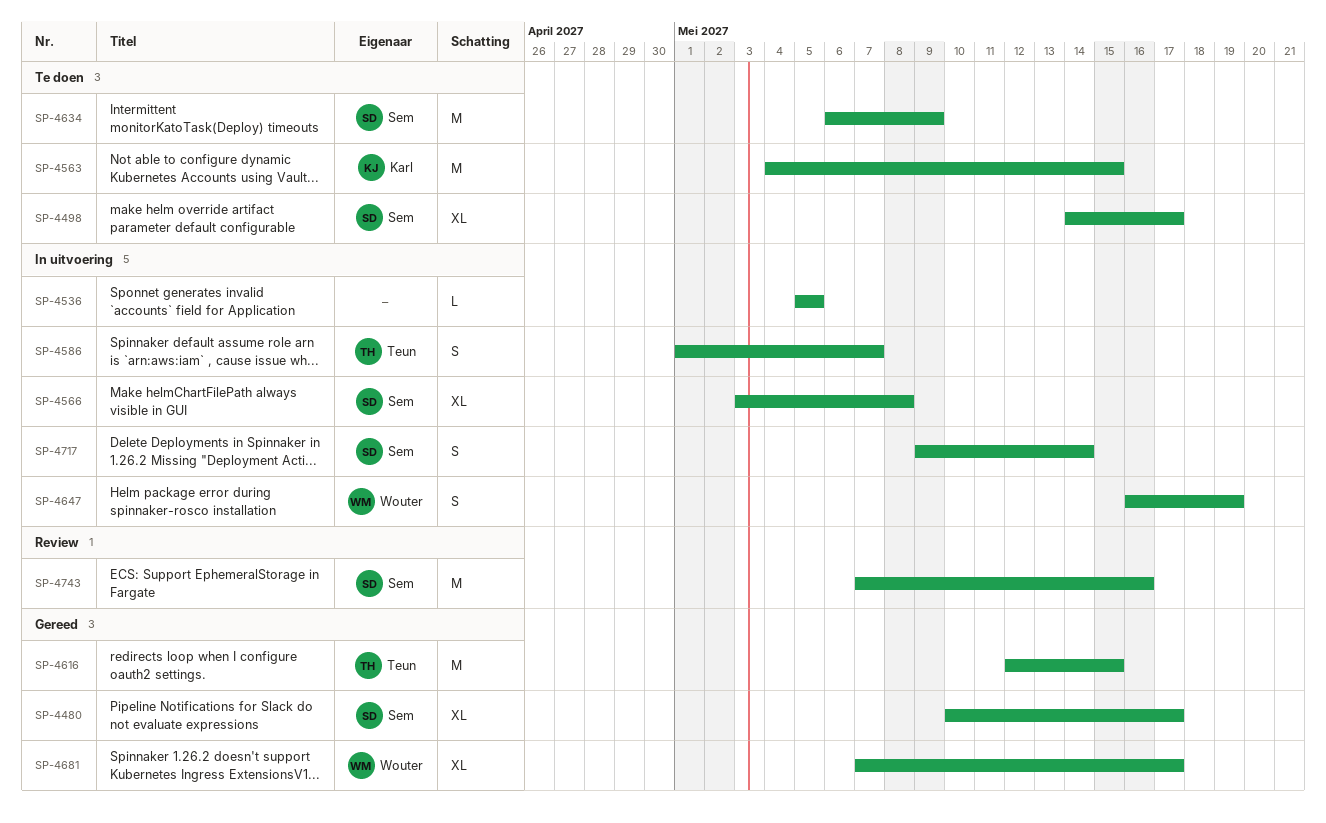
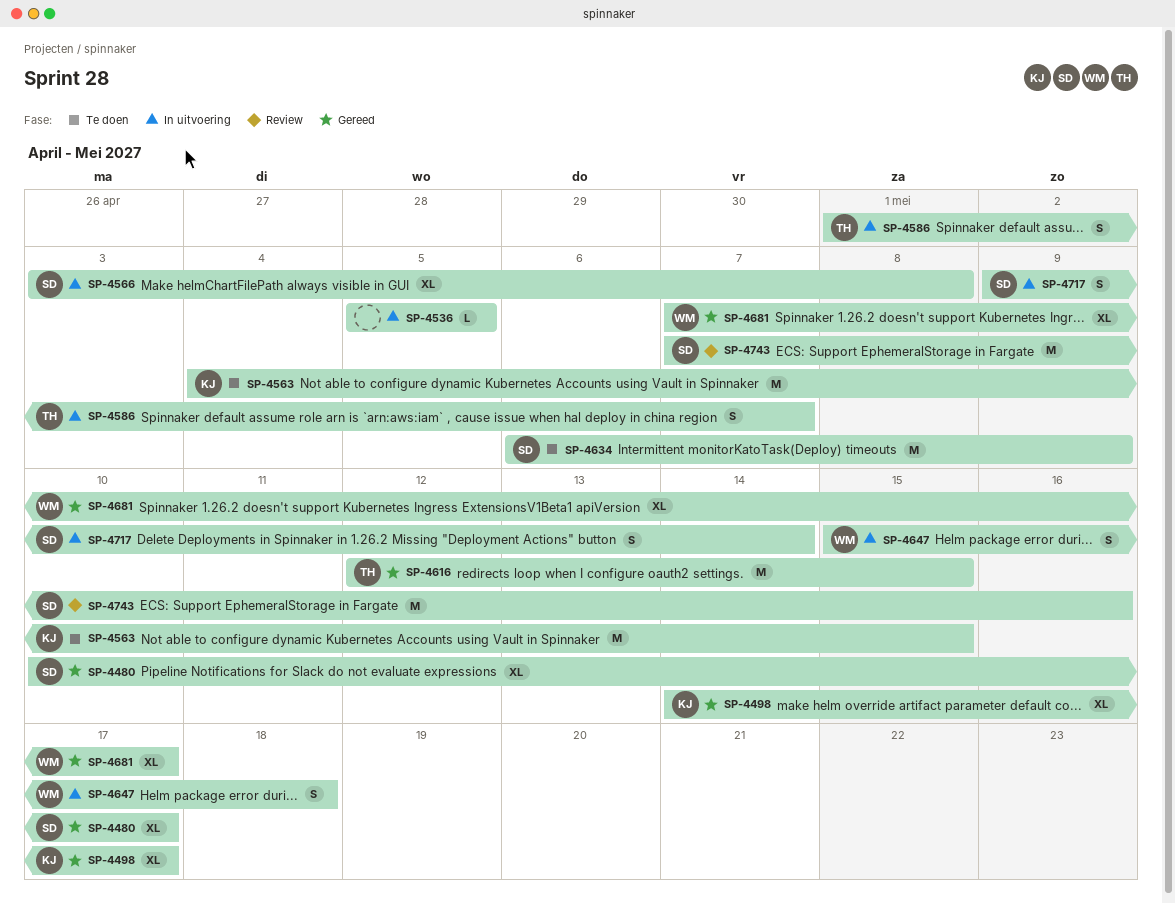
SP-4498, status: Te doen -> Gereed
SP-4498, owner: Sem -> Karl
SP-4647, start: May 16 -> May 15
SP-4647, due: May 19 -> May 18

